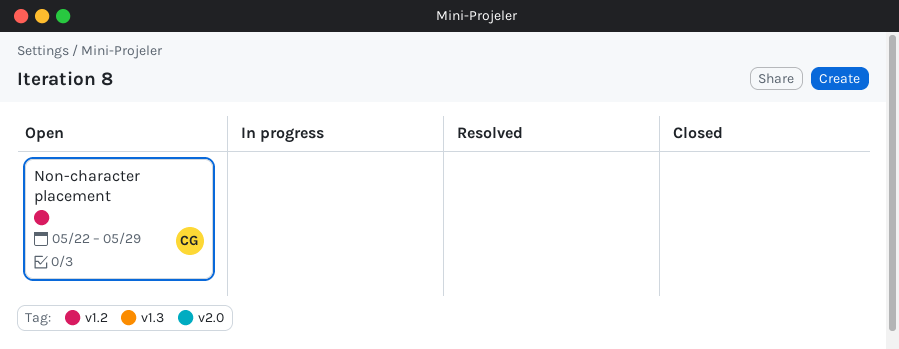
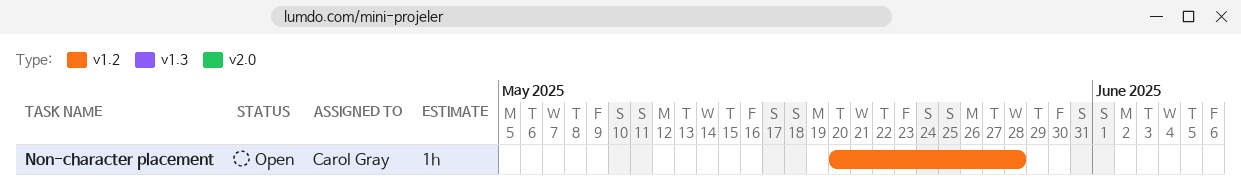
Non-character placement, start: May 22 -> May 20
Non-character placement, due: May 29 -> May 28

